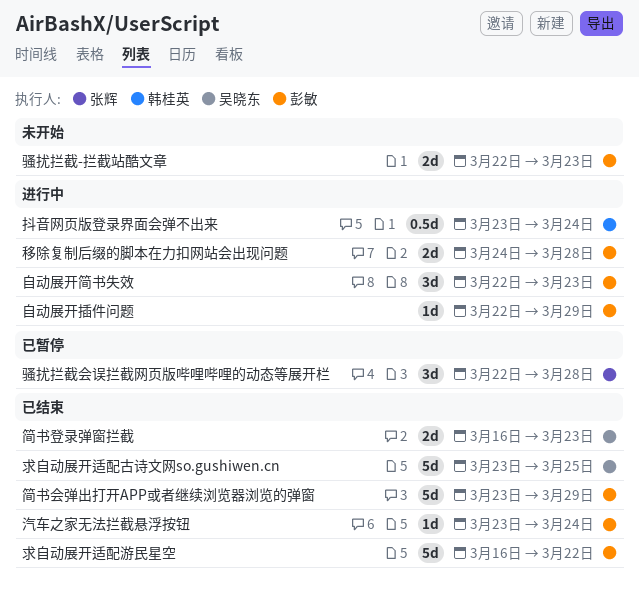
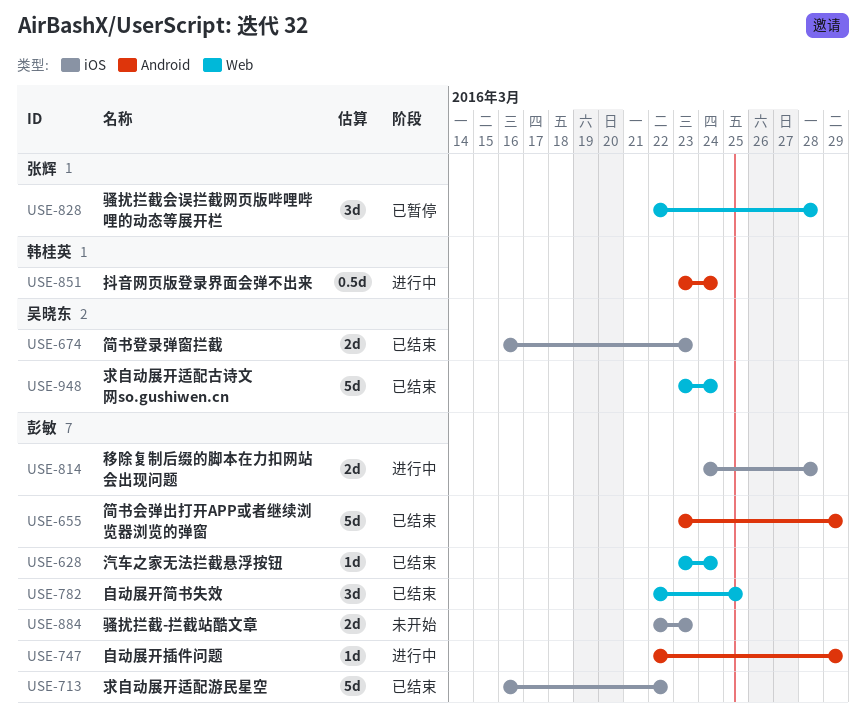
求自动展开适配古诗文网so.gushiwen.cn, due: Mar 25 -> Mar 24
自动展开简书失效, status: 进行中 -> 已结束
自动展开简书失效, due: Mar 23 -> Mar 25

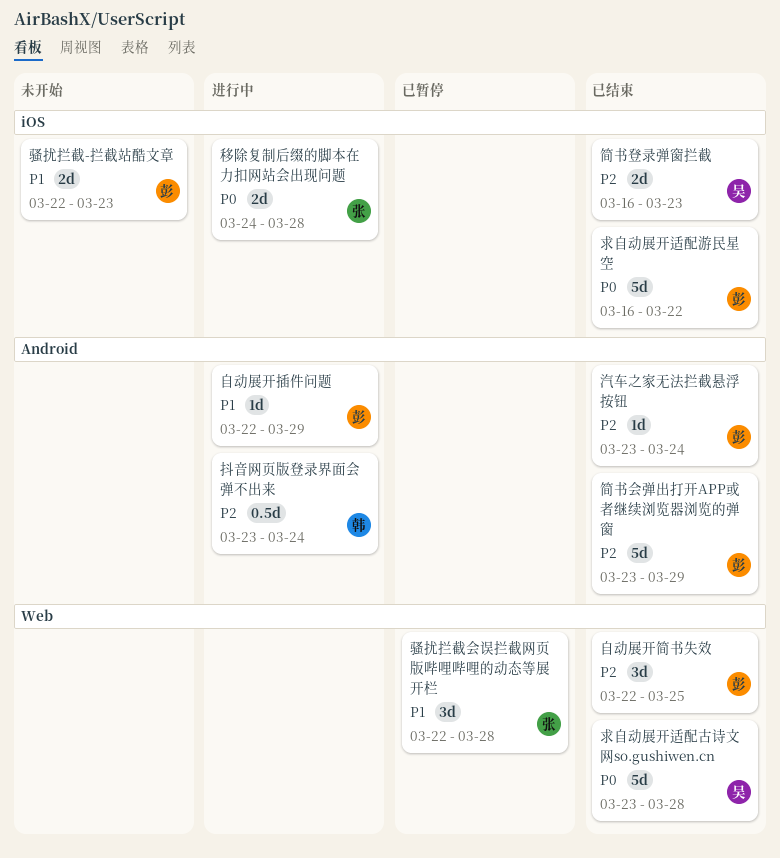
求自动展开适配古诗文网so.gushiwen.cn, due: Mar 24 -> Mar 28
汽车之家无法拦截悬浮按钮, label: Web -> Android
移除复制后缀的脚本在力扣网站会出现问题, owner: 彭敏 -> 张辉

